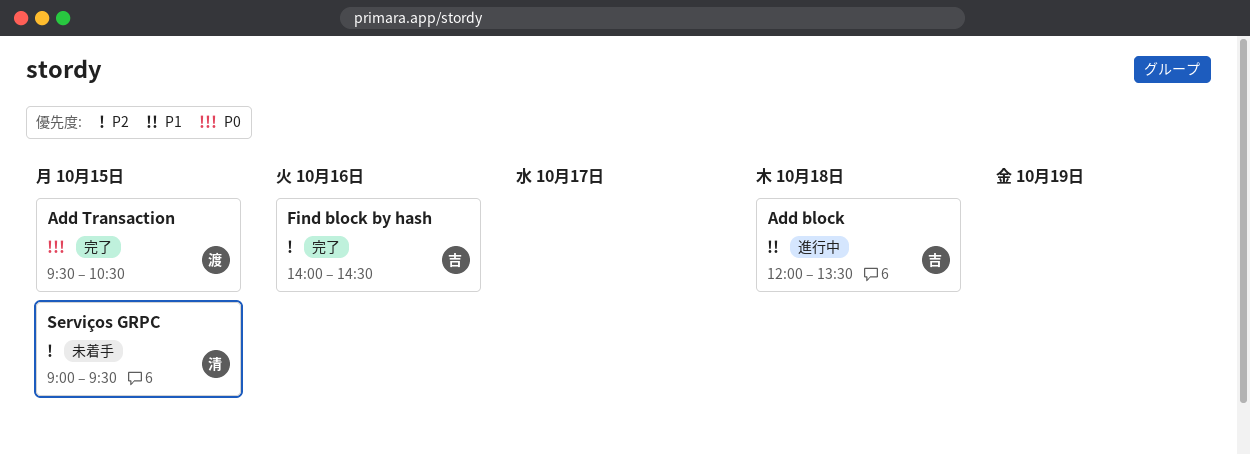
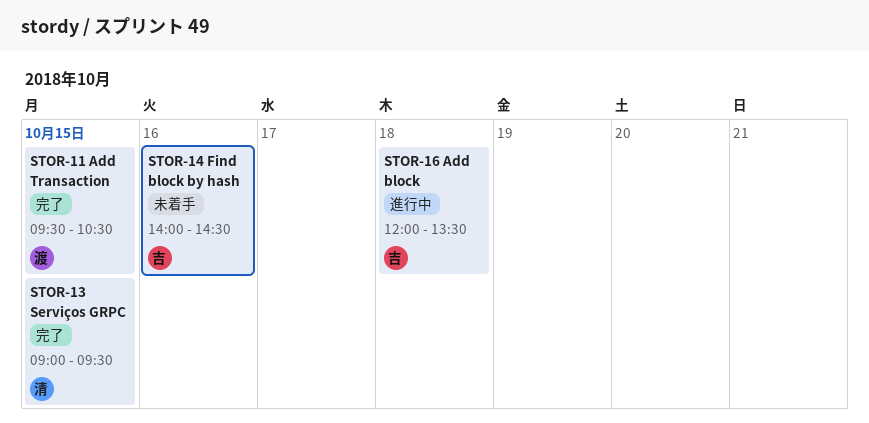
Find block by hash, status: 完了 -> 未着手
Serviços GRPC, status: 未着手 -> 完了

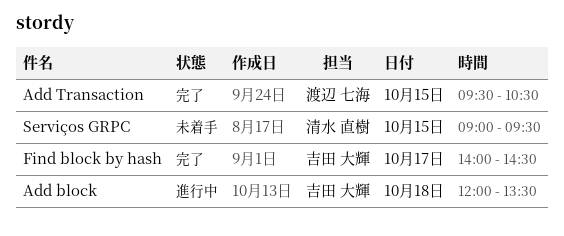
Find block by hash, status: 未着手 -> 完了
Find block by hash, day: Oct 16 -> Oct 17
Serviços GRPC, status: 完了 -> 未着手

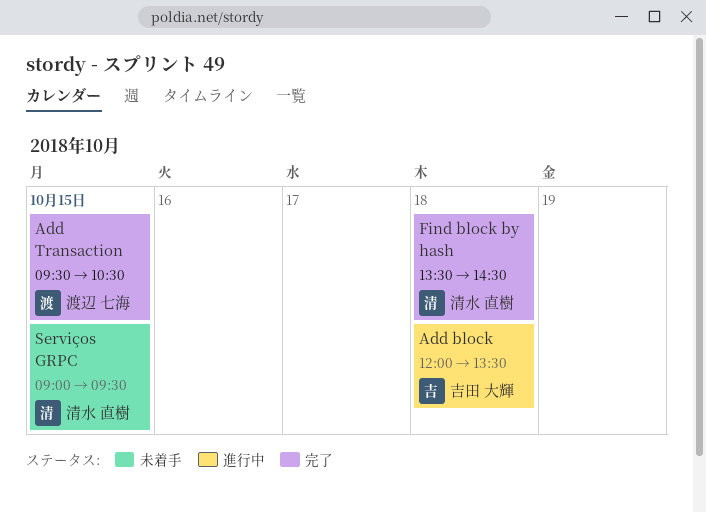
Find block by hash, owner: 吉田 大輝 -> 清水 直樹
Find block by hash, day: Oct 17 -> Oct 18
Find block by hash, begins: 14:00 -> 13:30

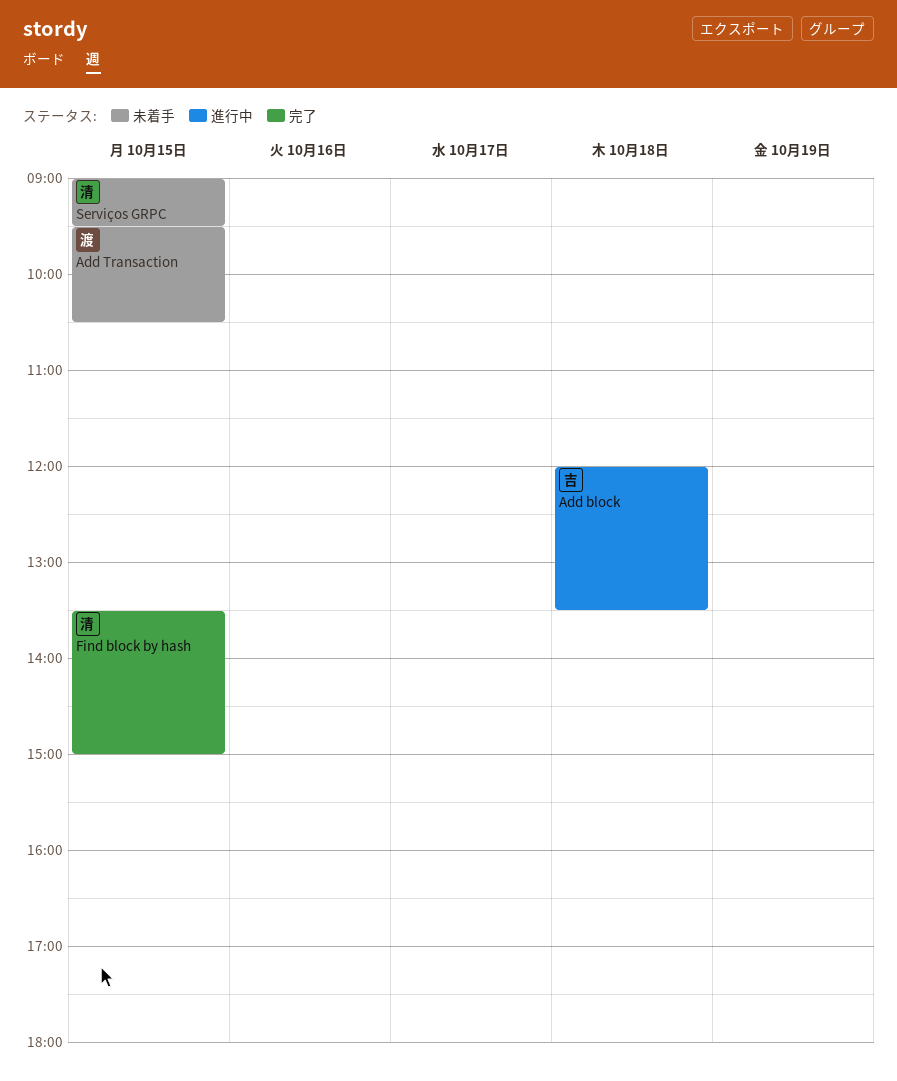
Add Transaction, status: 完了 -> 未着手
Find block by hash, day: Oct 18 -> Oct 15
Find block by hash, ends: 14:30 -> 15:00

